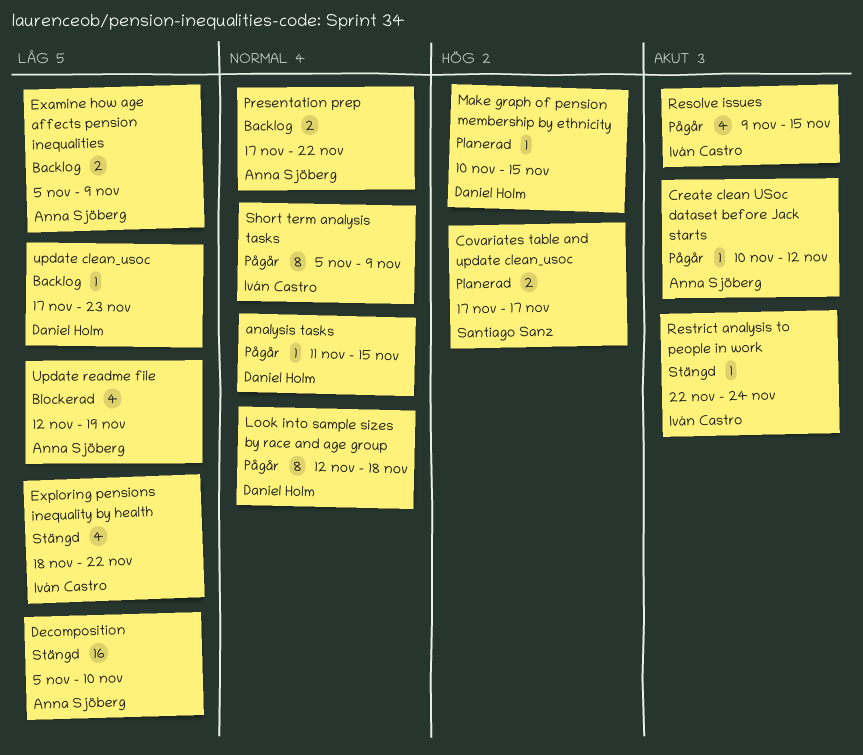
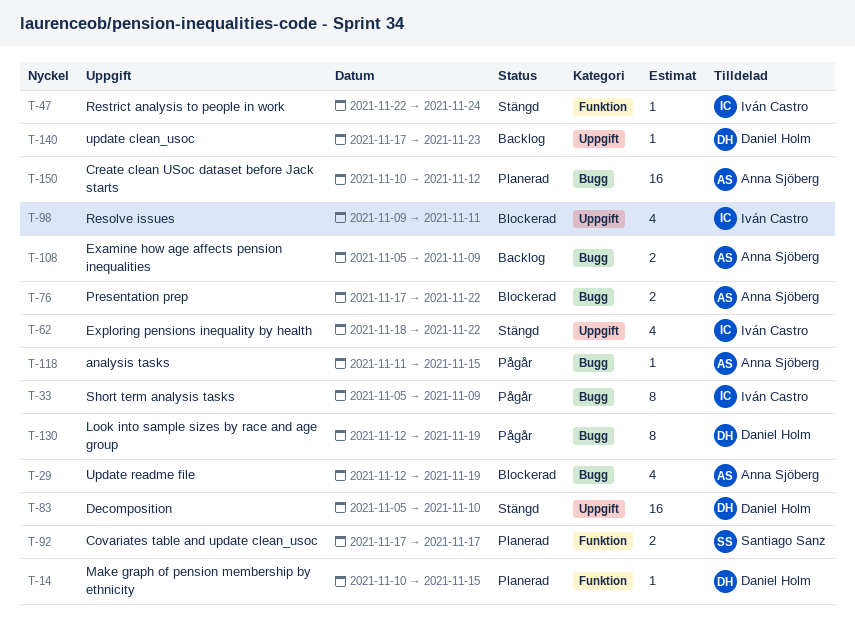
analysis tasks, owner: Daniel Holm -> Anna Sjöberg
Create clean USoc dataset before Jack starts, status: Pågår -> Planerad
Create clean USoc dataset before Jack starts, estimate: 1 -> 16
Decomposition, owner: Anna Sjöberg -> Daniel Holm
Look into sample sizes by race and age group, due: Nov 18 -> Nov 19
Presentation prep, status: Backlog -> Blockerad
Resolve issues, status: Pågår -> Blockerad
Resolve issues, due: Nov 15 -> Nov 11

